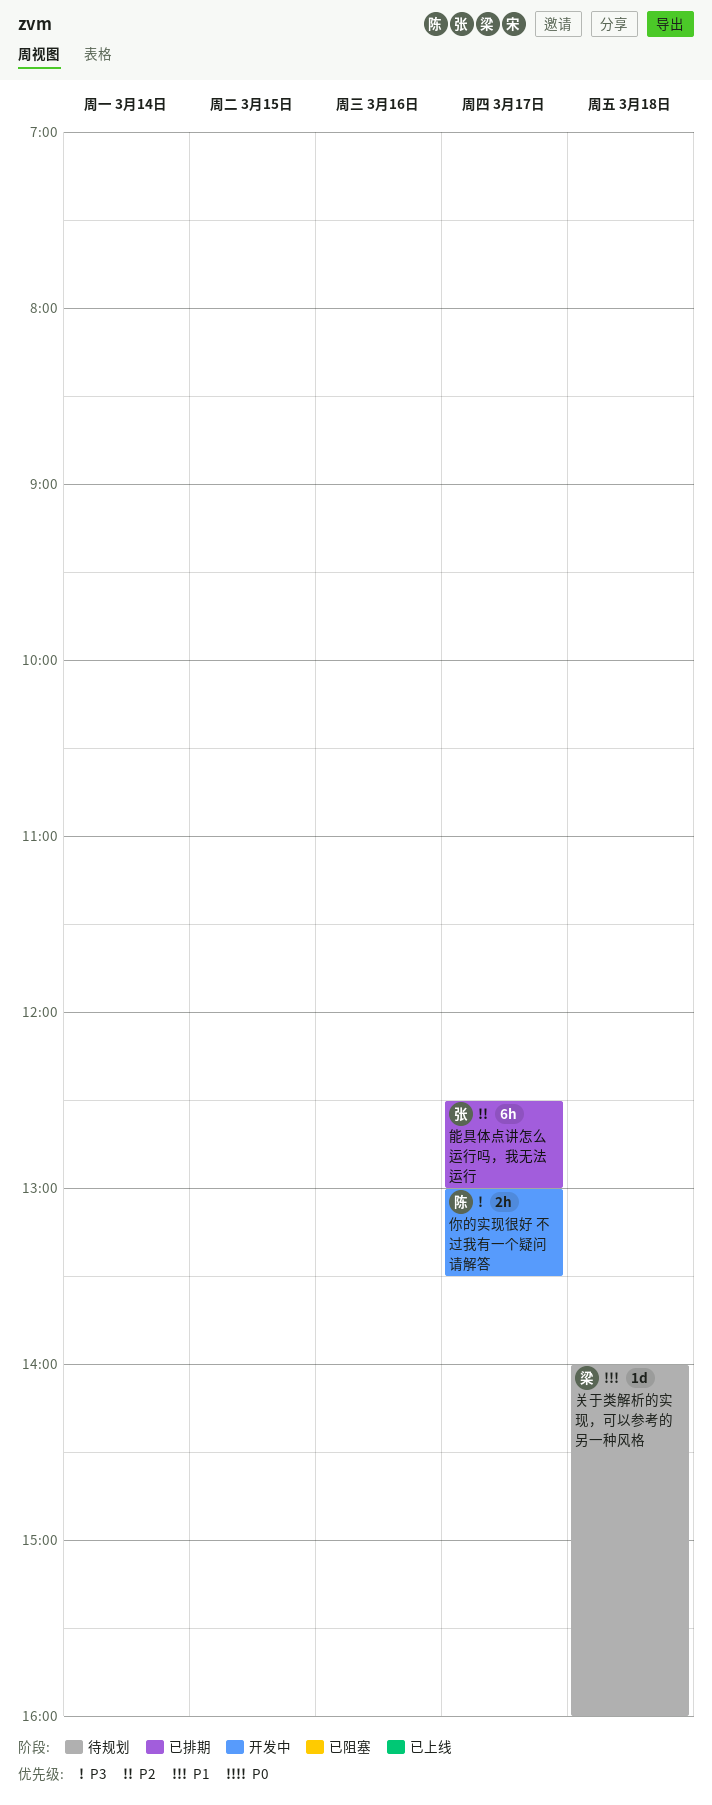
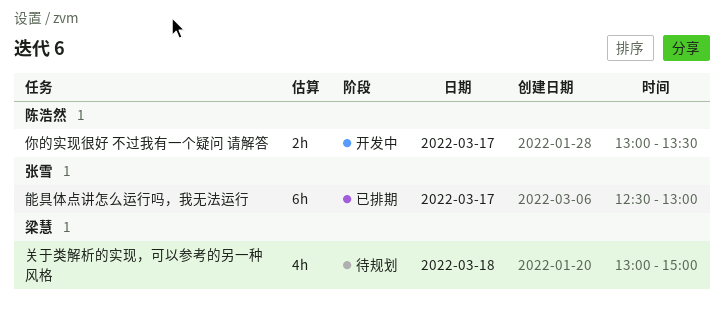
关于类解析的实现，可以参考的另一种风格, estimate: 1d -> 4h
关于类解析的实现，可以参考的另一种风格, begins: 14:00 -> 13:00
关于类解析的实现，可以参考的另一种风格, ends: 16:00 -> 15:00

